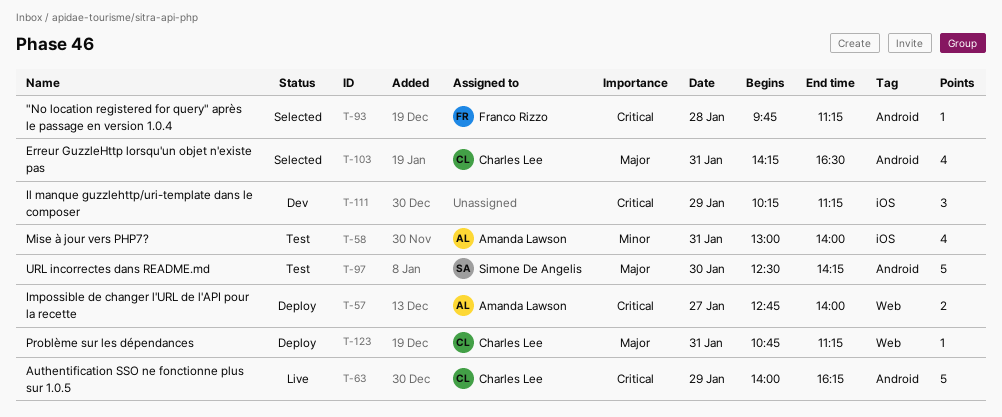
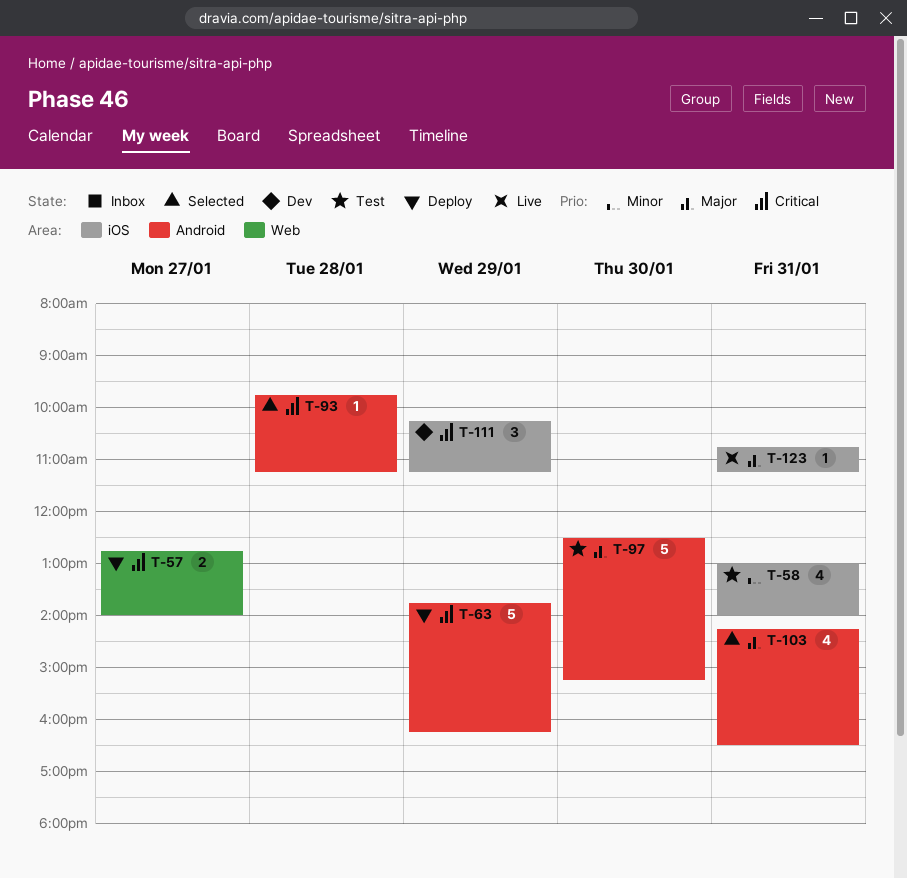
T-63, status: Live -> Deploy
T-63, begins: 14:00 -> 13:45
T-97, ends: 14:15 -> 15:15
T-123, status: Deploy -> Live
T-123, label: Web -> iOS

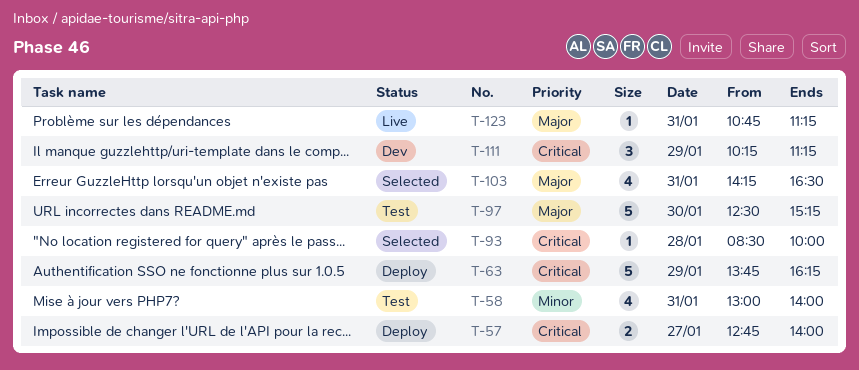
T-93, begins: 09:45 -> 08:30
T-93, ends: 11:15 -> 10:00

